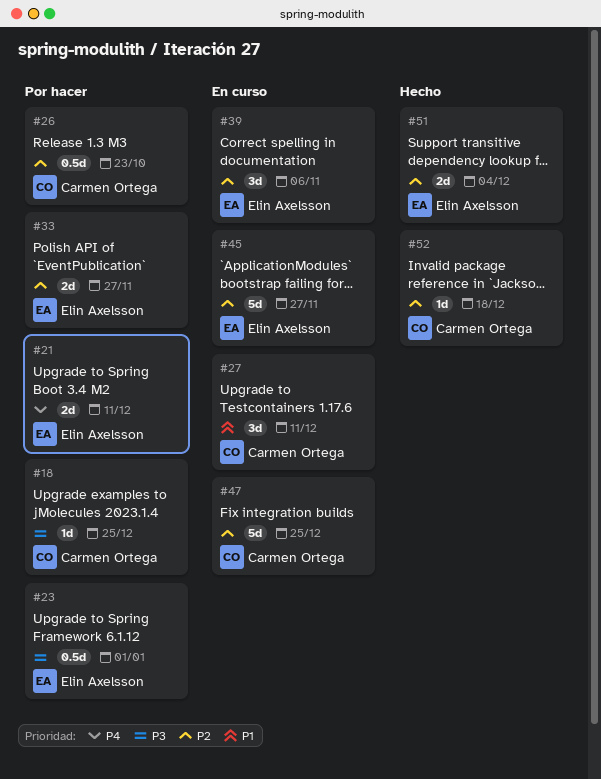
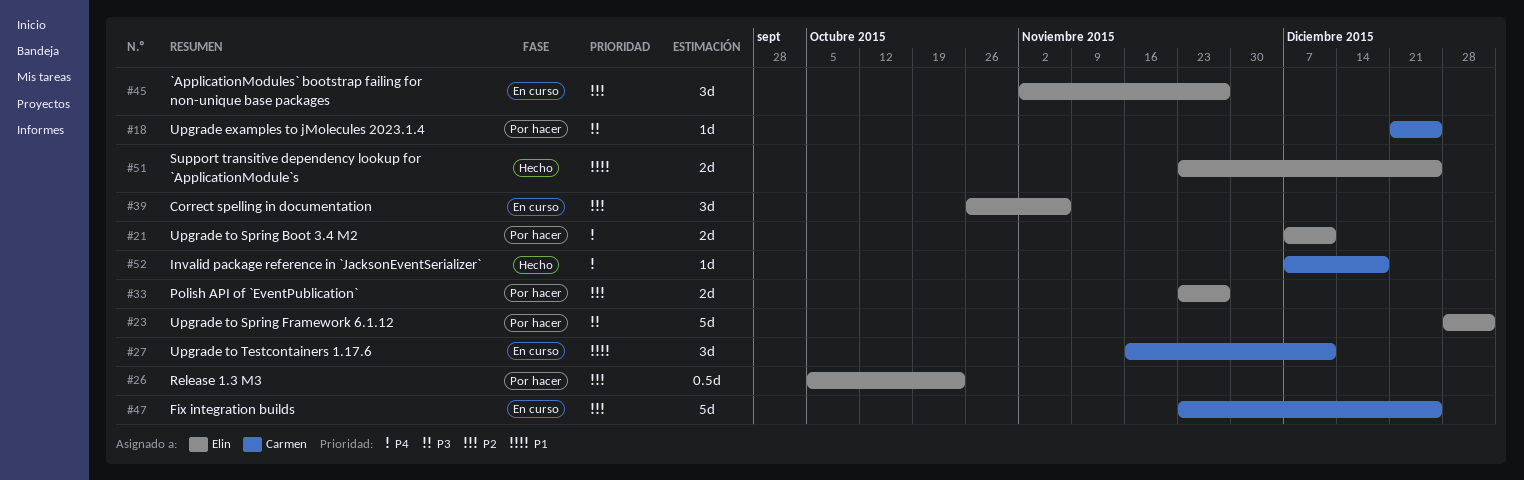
#23, estimate: 0.5d -> 5d
#26, owner: Carmen Ortega -> Elin Axelsson
#45, estimate: 5d -> 3d
#51, priority: P2 -> P1
#51, due: Dec 4 -> Dec 25
#52, priority: P2 -> P4

